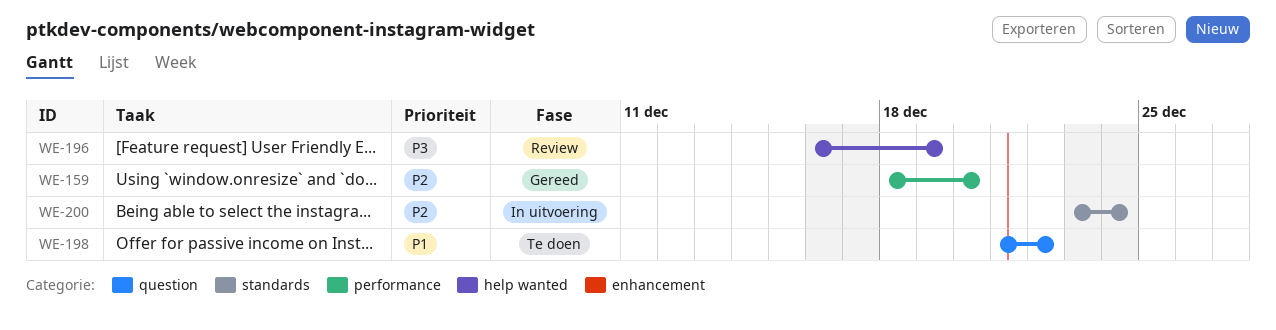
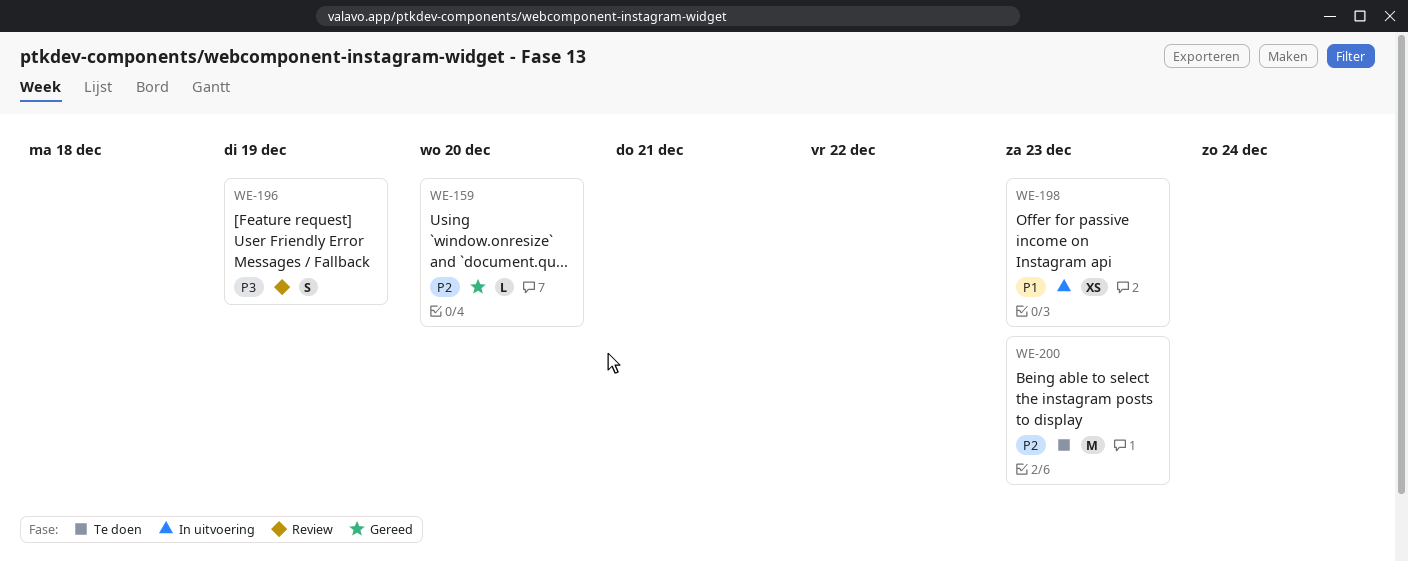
WE-198, status: Te doen -> In uitvoering
WE-198, due: Dec 22 -> Dec 23
WE-200, status: In uitvoering -> Te doen
WE-200, due: Dec 24 -> Dec 23

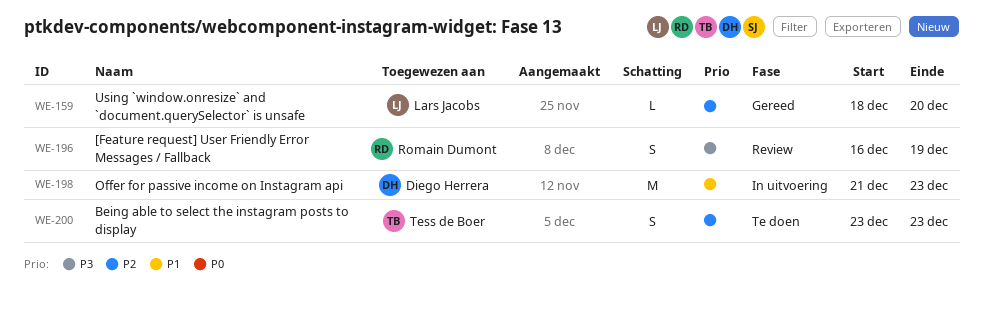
WE-198, estimate: XS -> M
WE-200, estimate: M -> S

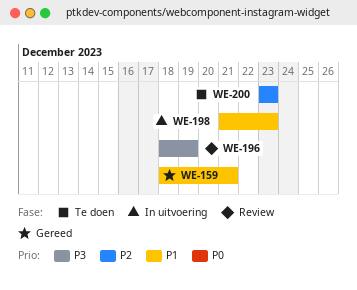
WE-159, priority: P2 -> P1
WE-159, due: Dec 20 -> Dec 21
WE-196, start: Dec 16 -> Dec 18

